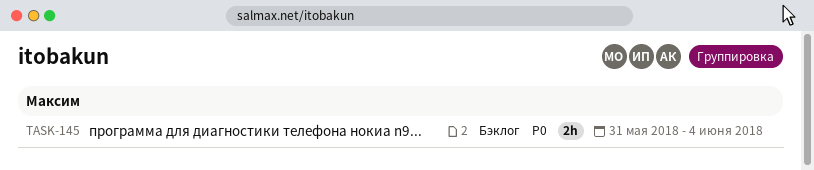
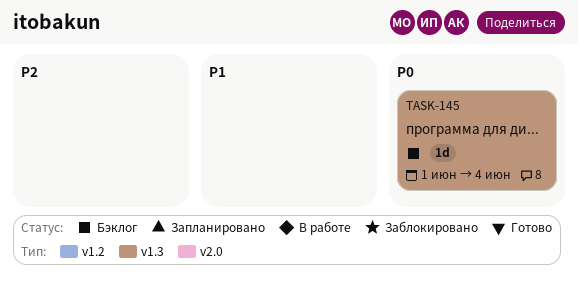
TASK-145, estimate: 2h -> 1d
TASK-145, start: May 31 -> Jun 1

